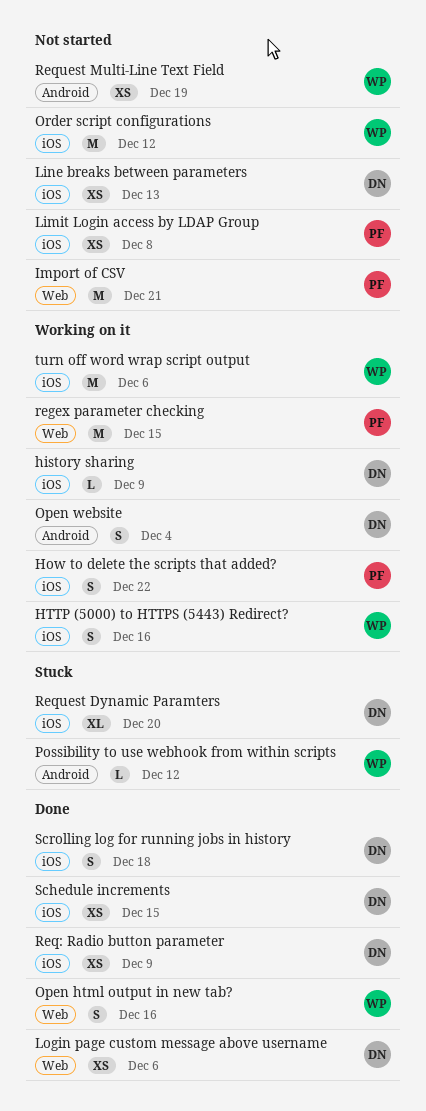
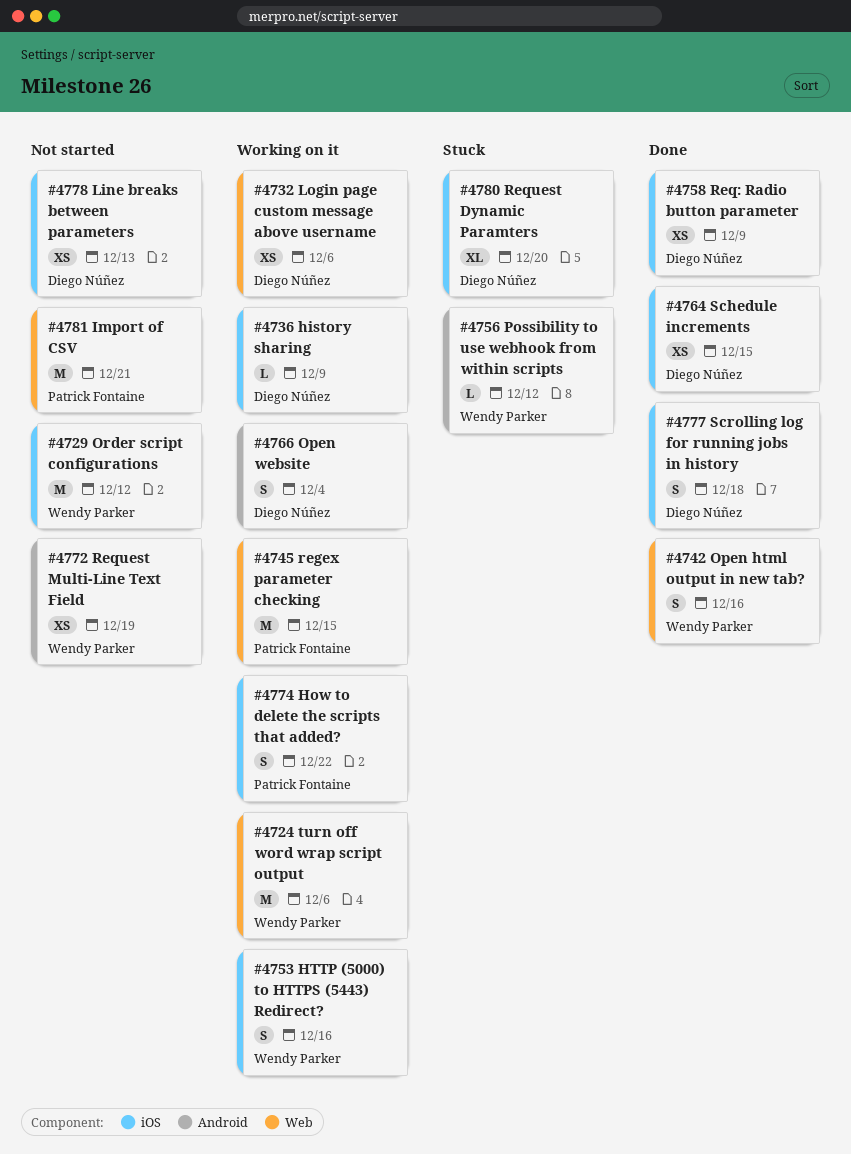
Limit Login access by LDAP Group: present -> none
Login page custom message above username, status: Done -> Working on it
turn off word wrap script output, label: iOS -> Web

